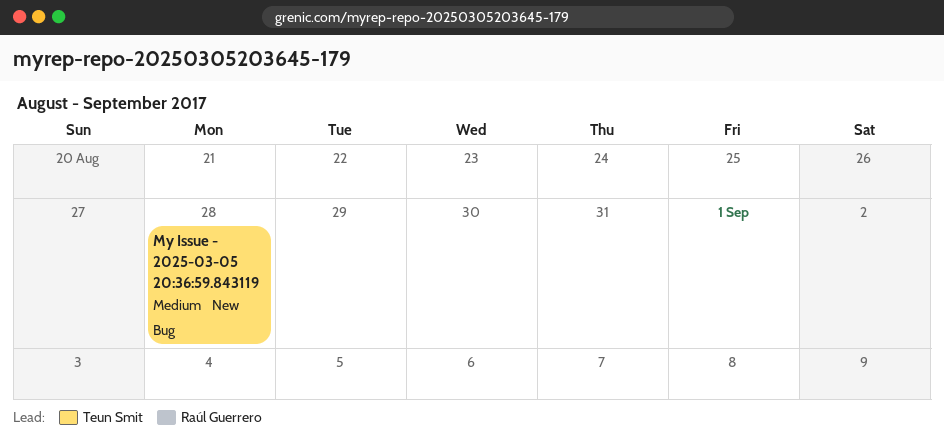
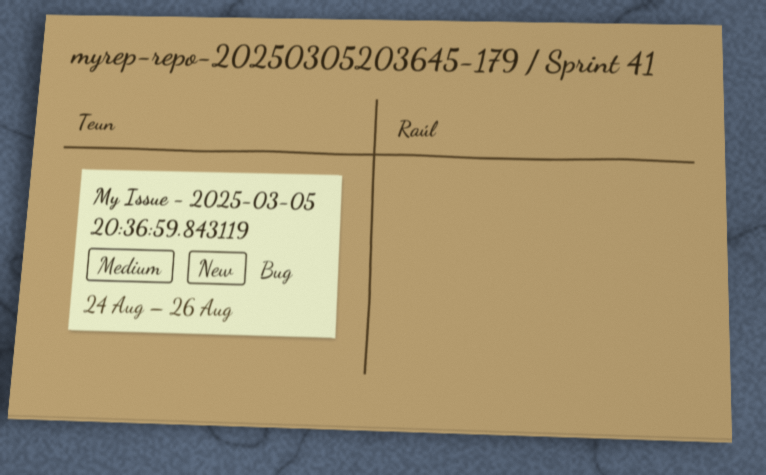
My Issue - 2025-03-05 20:36:59.843119, due: Aug 28 -> Aug 26

